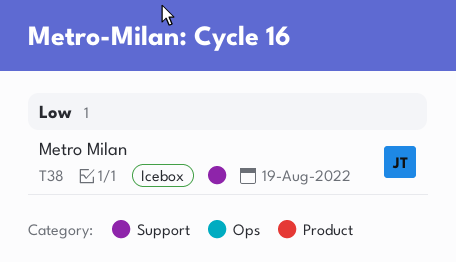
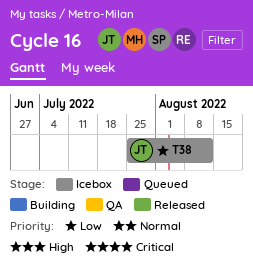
T38, due: Aug 19 -> Aug 12

